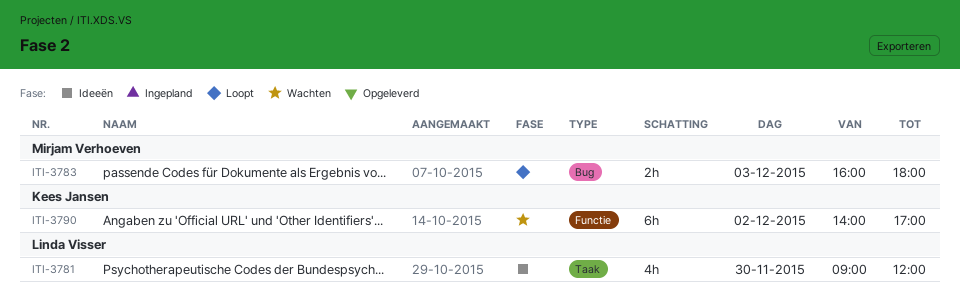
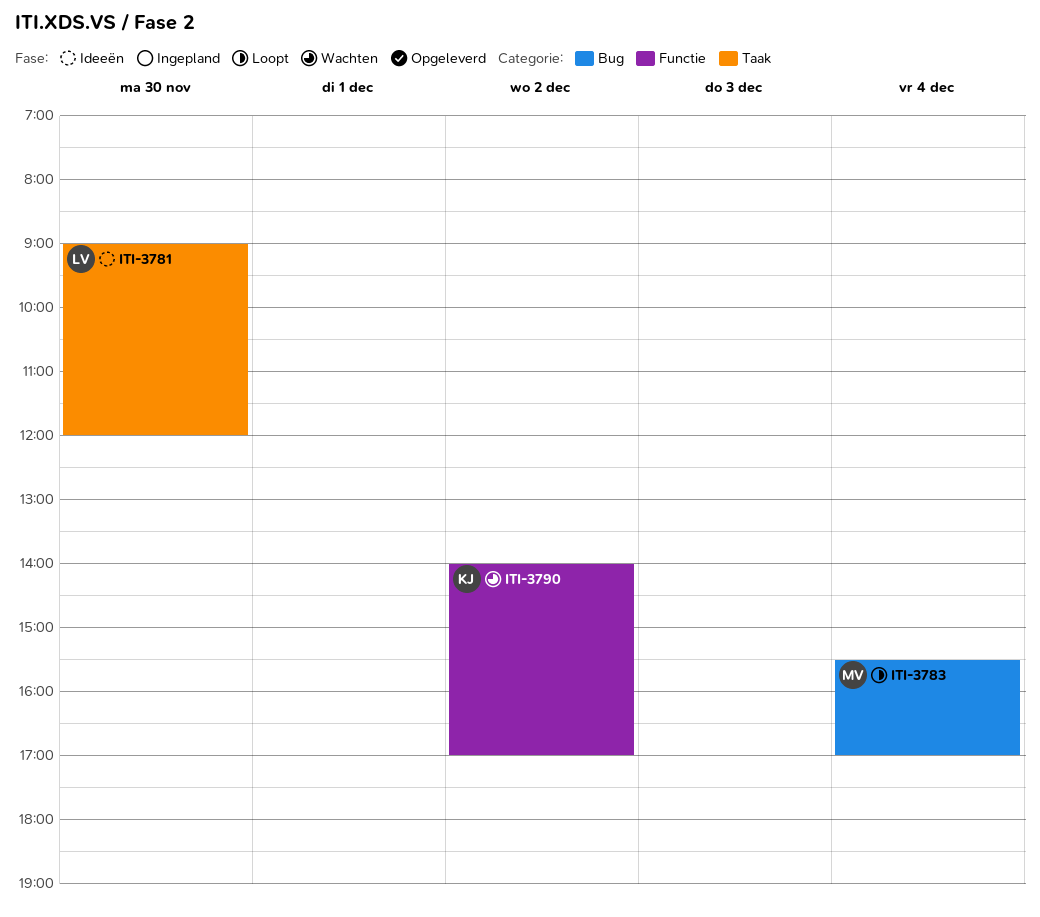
ITI-3783, day: Dec 3 -> Dec 4
ITI-3783, begins: 16:00 -> 15:30
ITI-3783, ends: 18:00 -> 17:00

